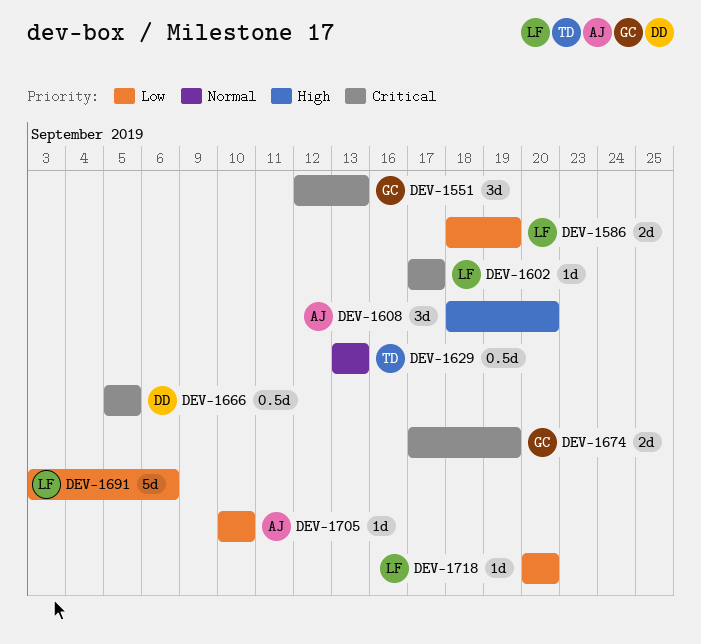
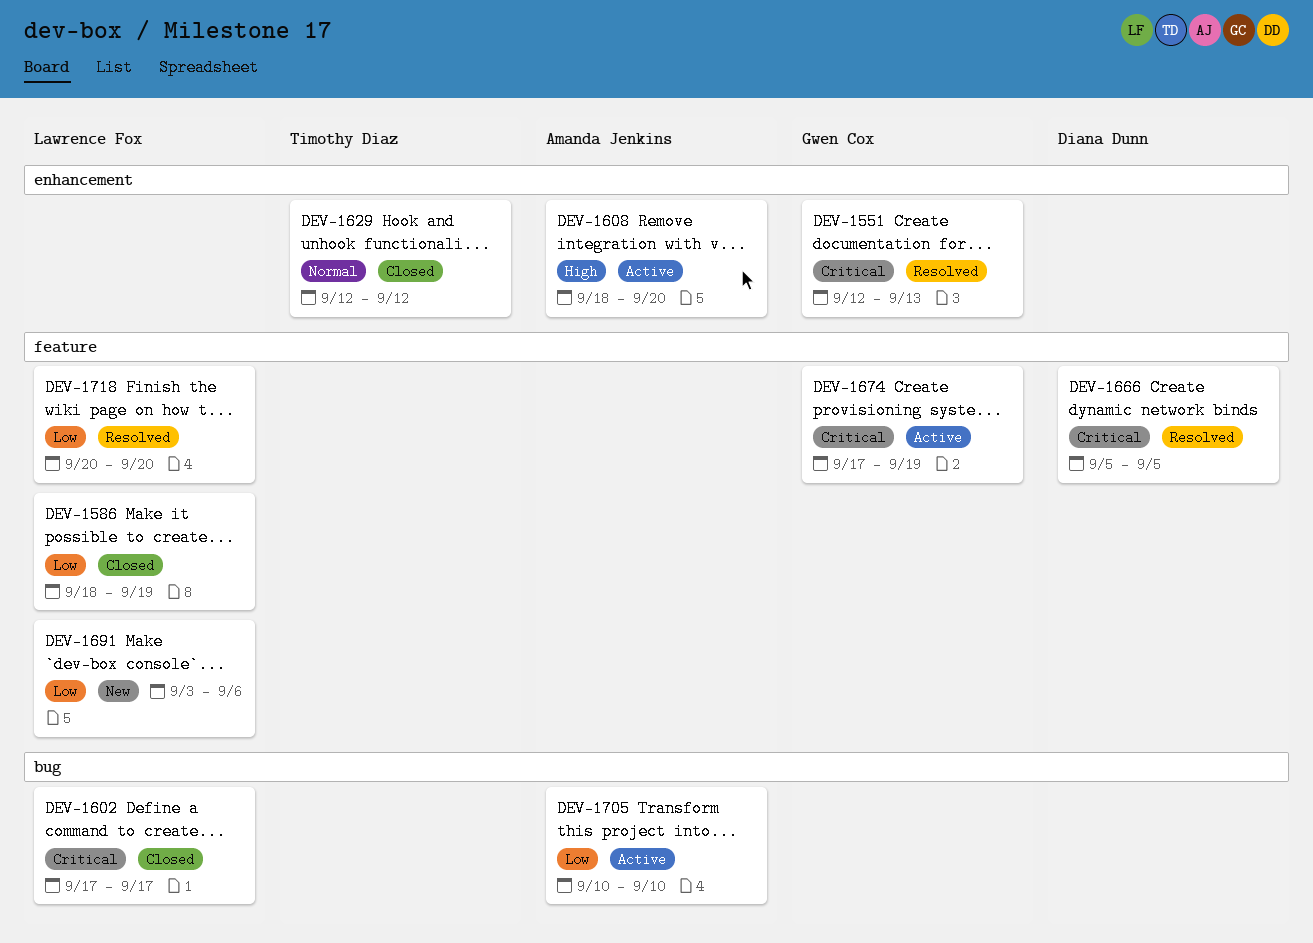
DEV-1629, start: Sep 13 -> Sep 12
DEV-1629, due: Sep 13 -> Sep 12

